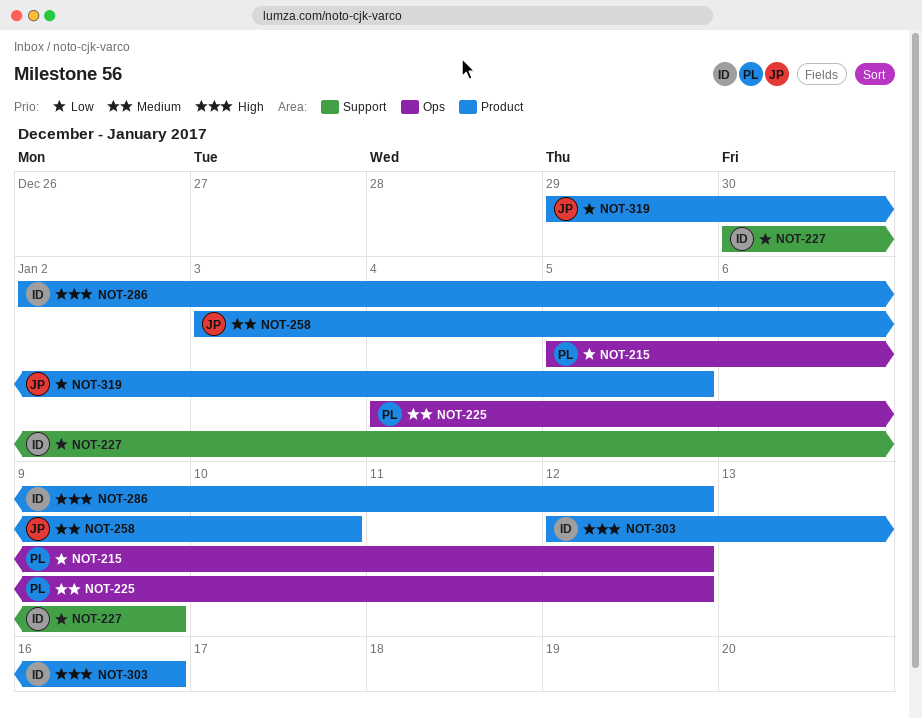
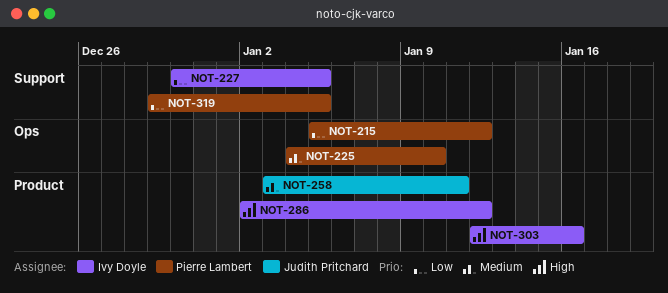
NOT-225, due: Jan 12 -> Jan 10
NOT-227, due: Jan 9 -> Jan 5
NOT-258, due: Jan 10 -> Jan 11
NOT-319, owner: Judith Pritchard -> Pierre Lambert
NOT-319, label: Product -> Support

